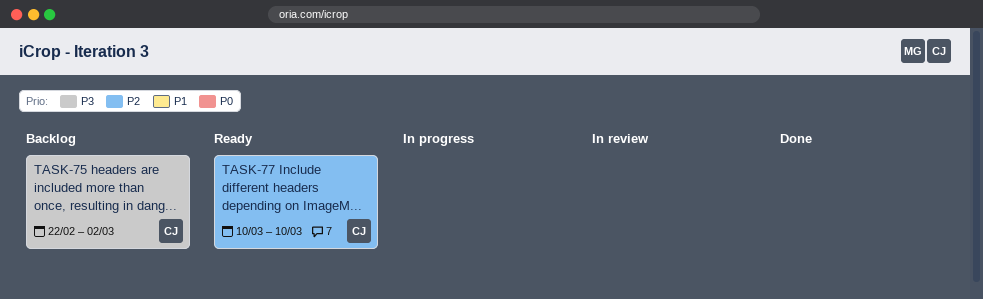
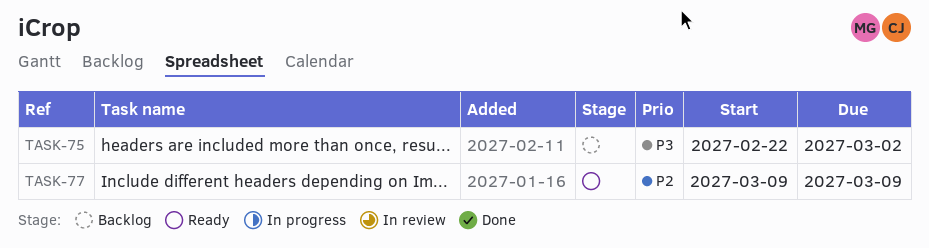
TASK-77, start: Mar 10 -> Mar 9
TASK-77, due: Mar 10 -> Mar 9

